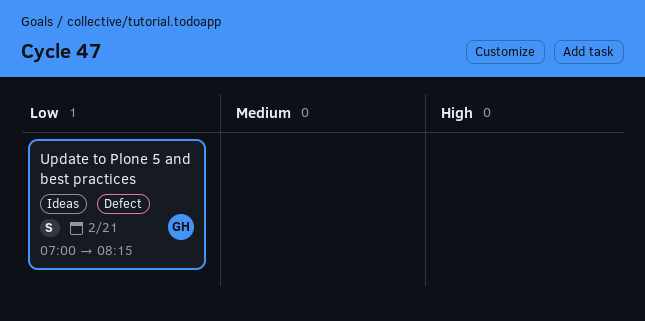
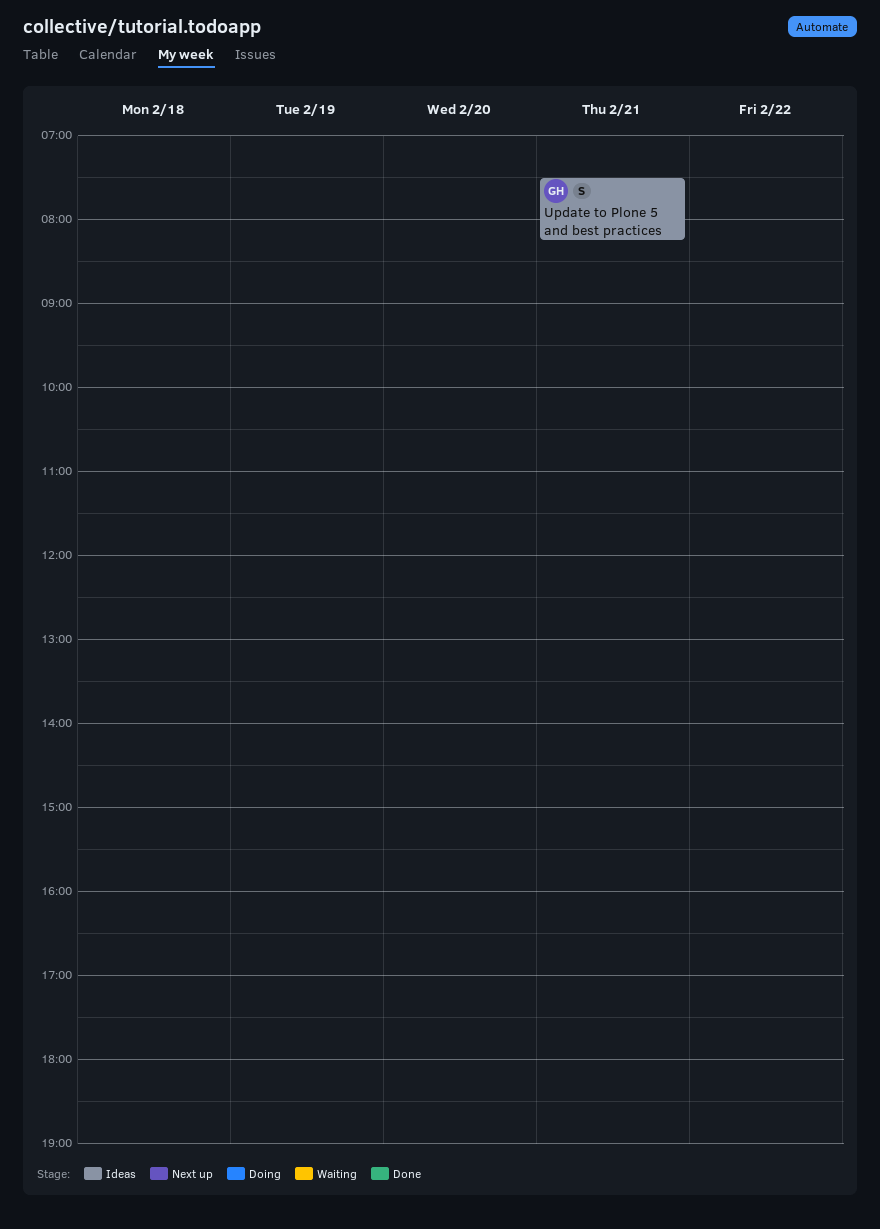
Update to Plone 5 and best practices, begins: 07:00 -> 07:30

